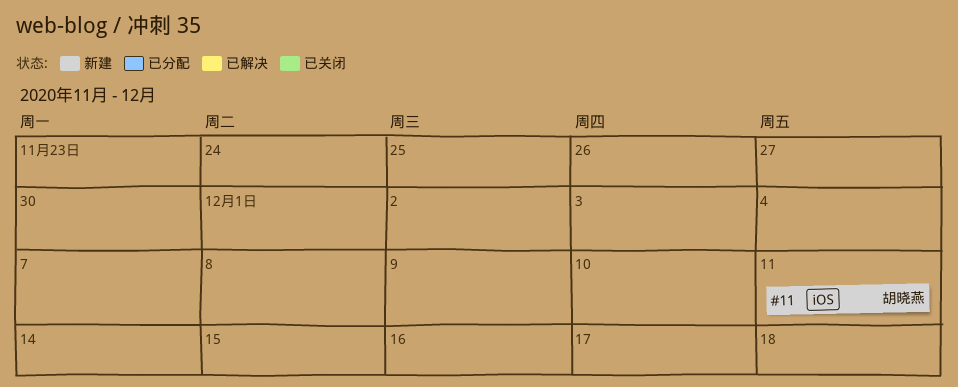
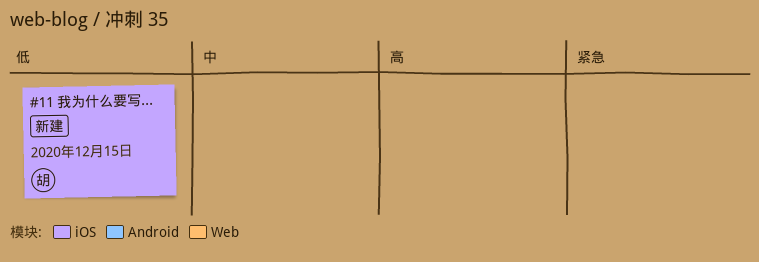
#11, due: Dec 11 -> Dec 15

